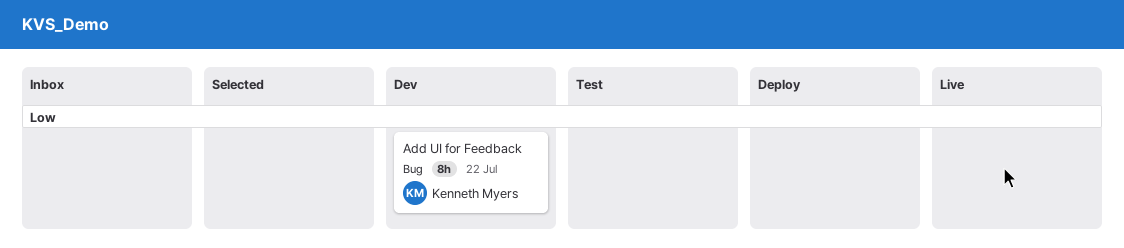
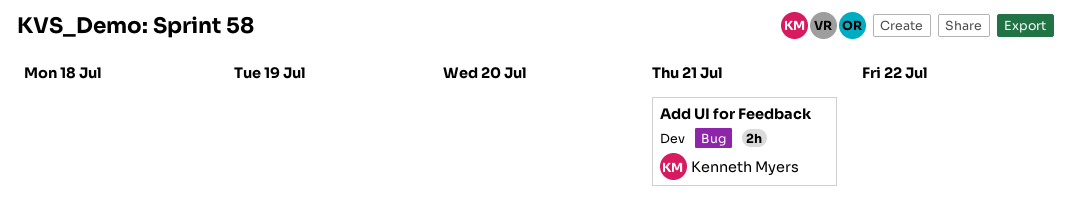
Add UI for Feedback, estimate: 8h -> 2h
Add UI for Feedback, due: Jul 22 -> Jul 21

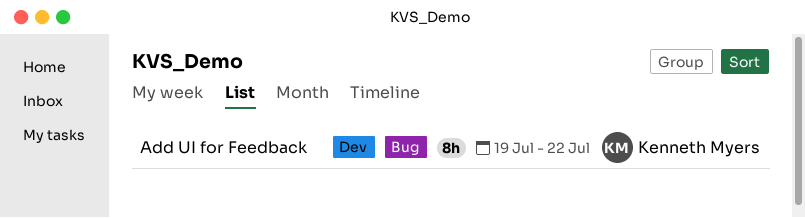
Add UI for Feedback, estimate: 2h -> 8h
Add UI for Feedback, due: Jul 21 -> Jul 22

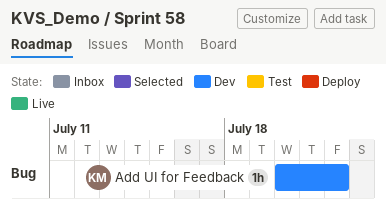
Add UI for Feedback, estimate: 8h -> 1h
Add UI for Feedback, start: Jul 19 -> Jul 20

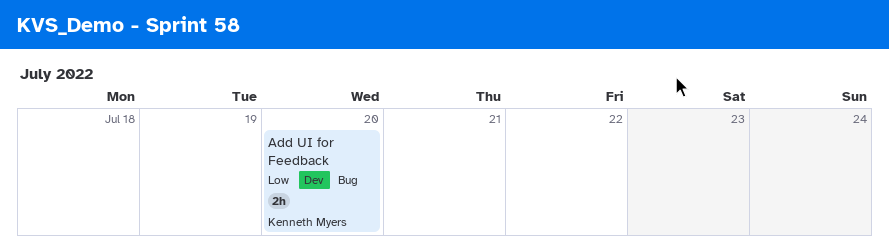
Add UI for Feedback, estimate: 1h -> 2h
Add UI for Feedback, due: Jul 22 -> Jul 20

